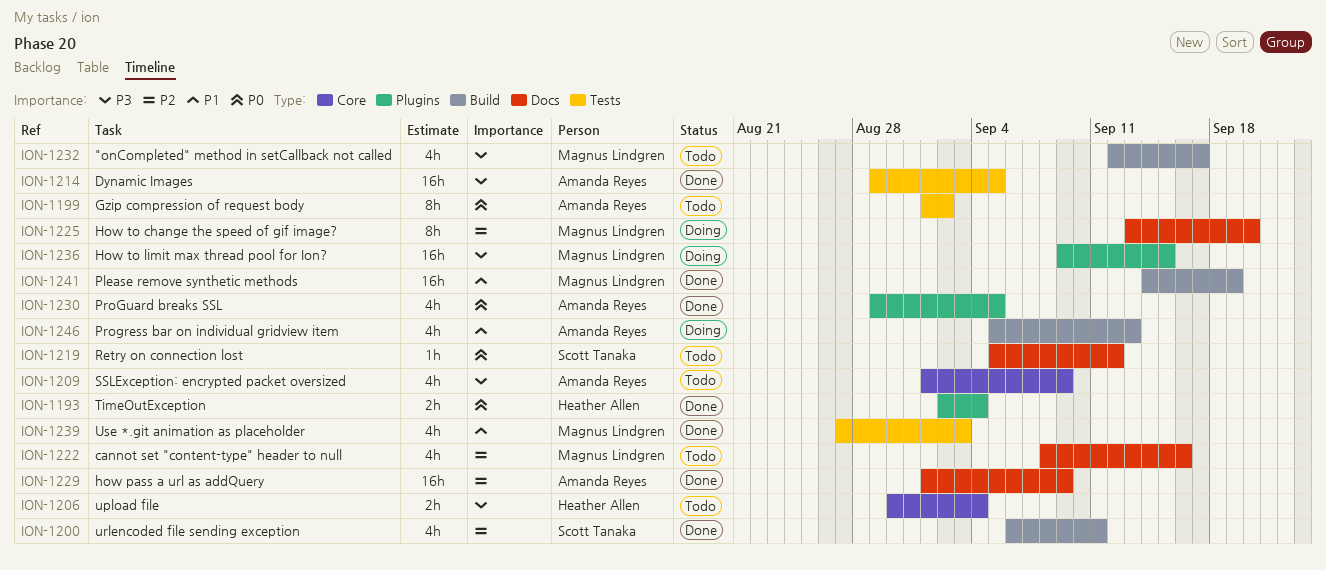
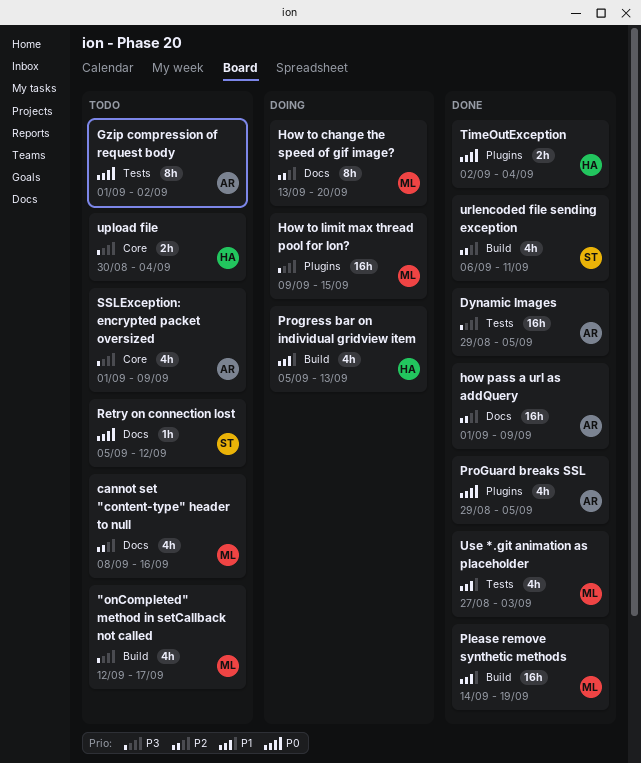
Progress bar on individual gridview item, owner: Amanda Reyes -> Heather Allen

